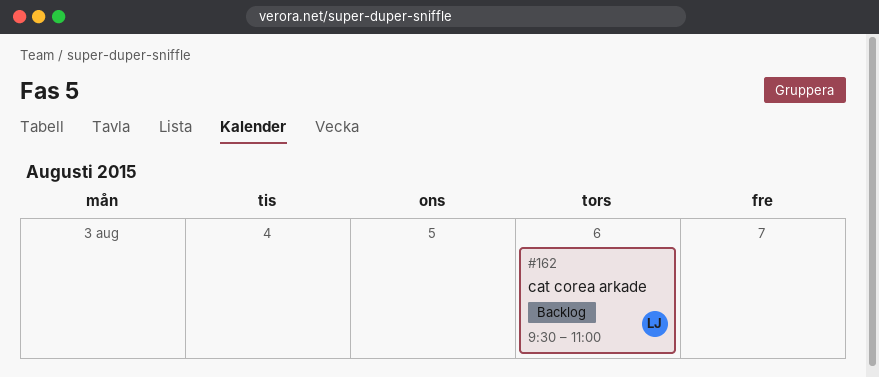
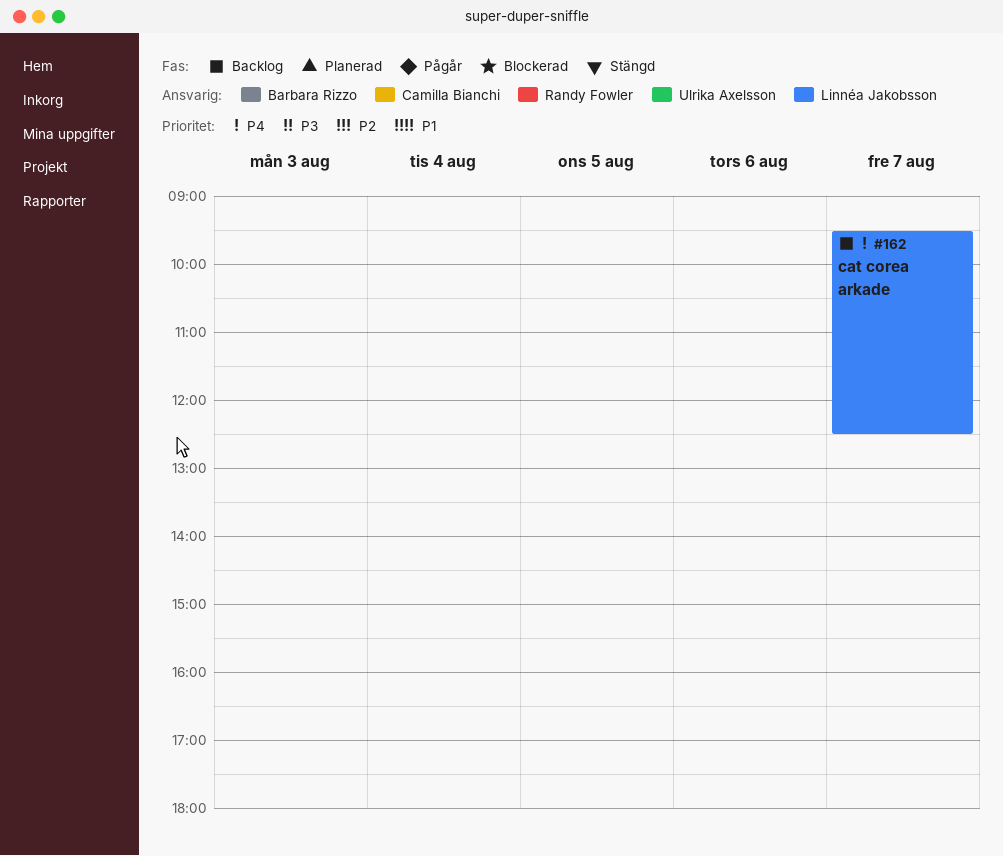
#162, day: Aug 6 -> Aug 7
#162, ends: 11:00 -> 12:30

